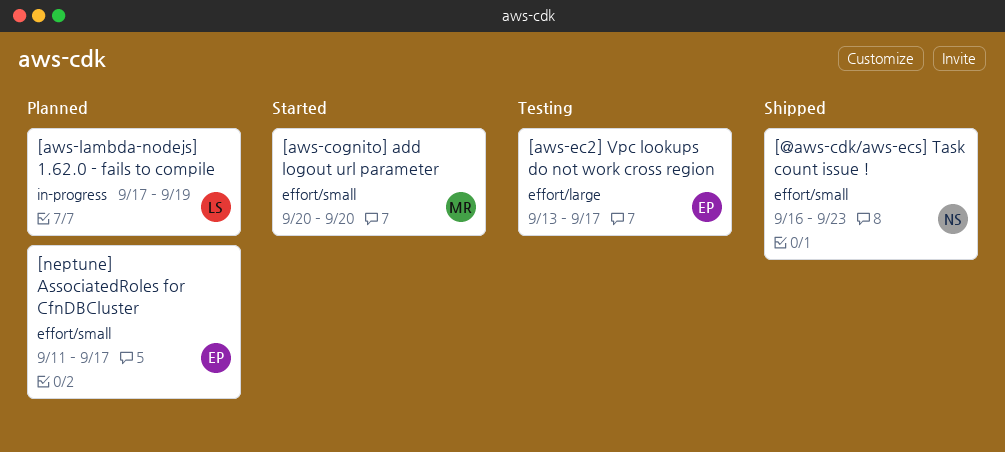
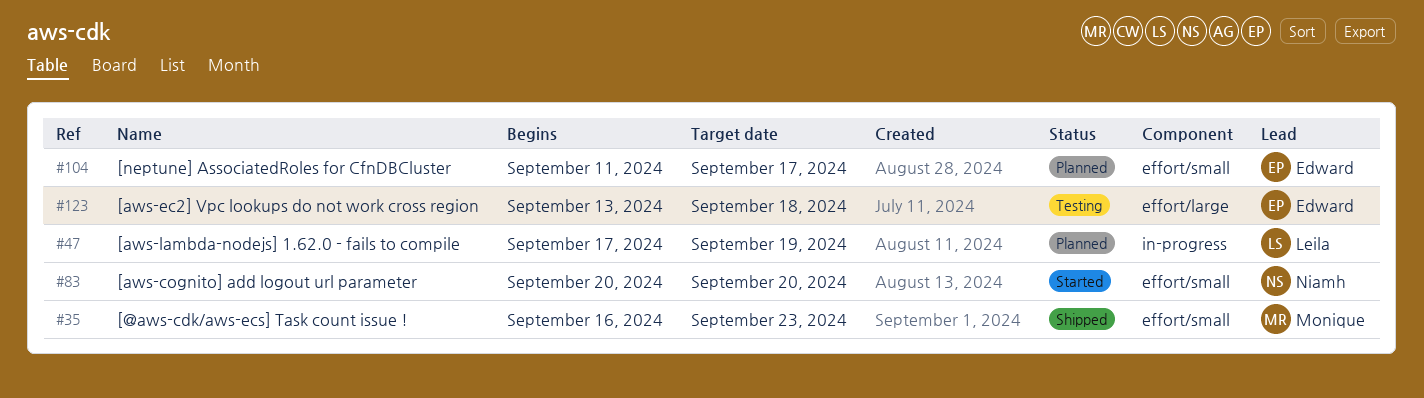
[@aws-cdk/aws-ecs] Task count issue !, owner: Niamh -> Monique
[aws-cognito] add logout url parameter, owner: Monique -> Niamh
[aws-ec2] Vpc lookups do not work cross region, due: Sep 17 -> Sep 18

